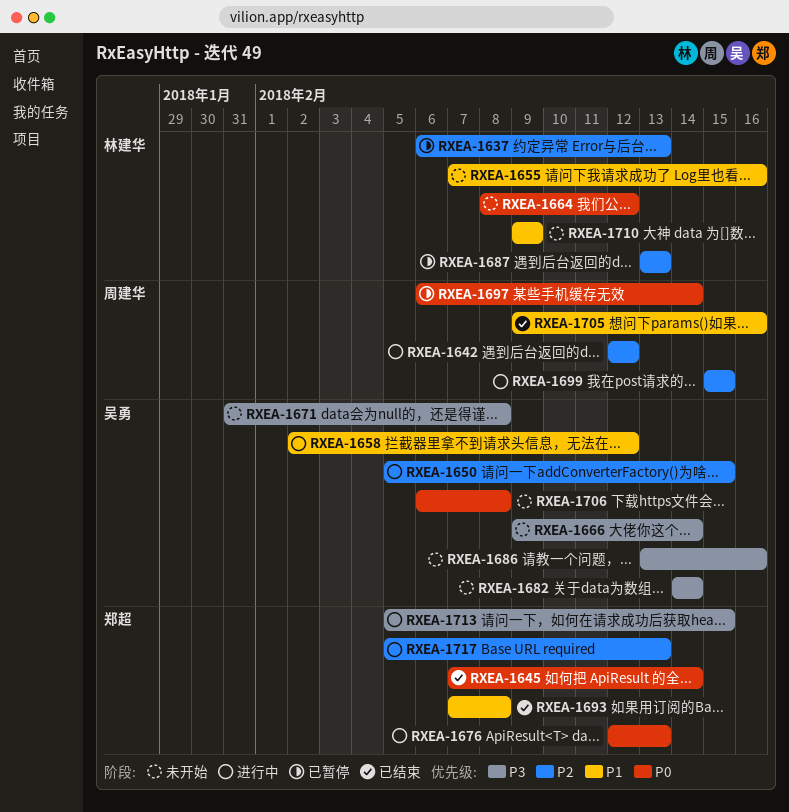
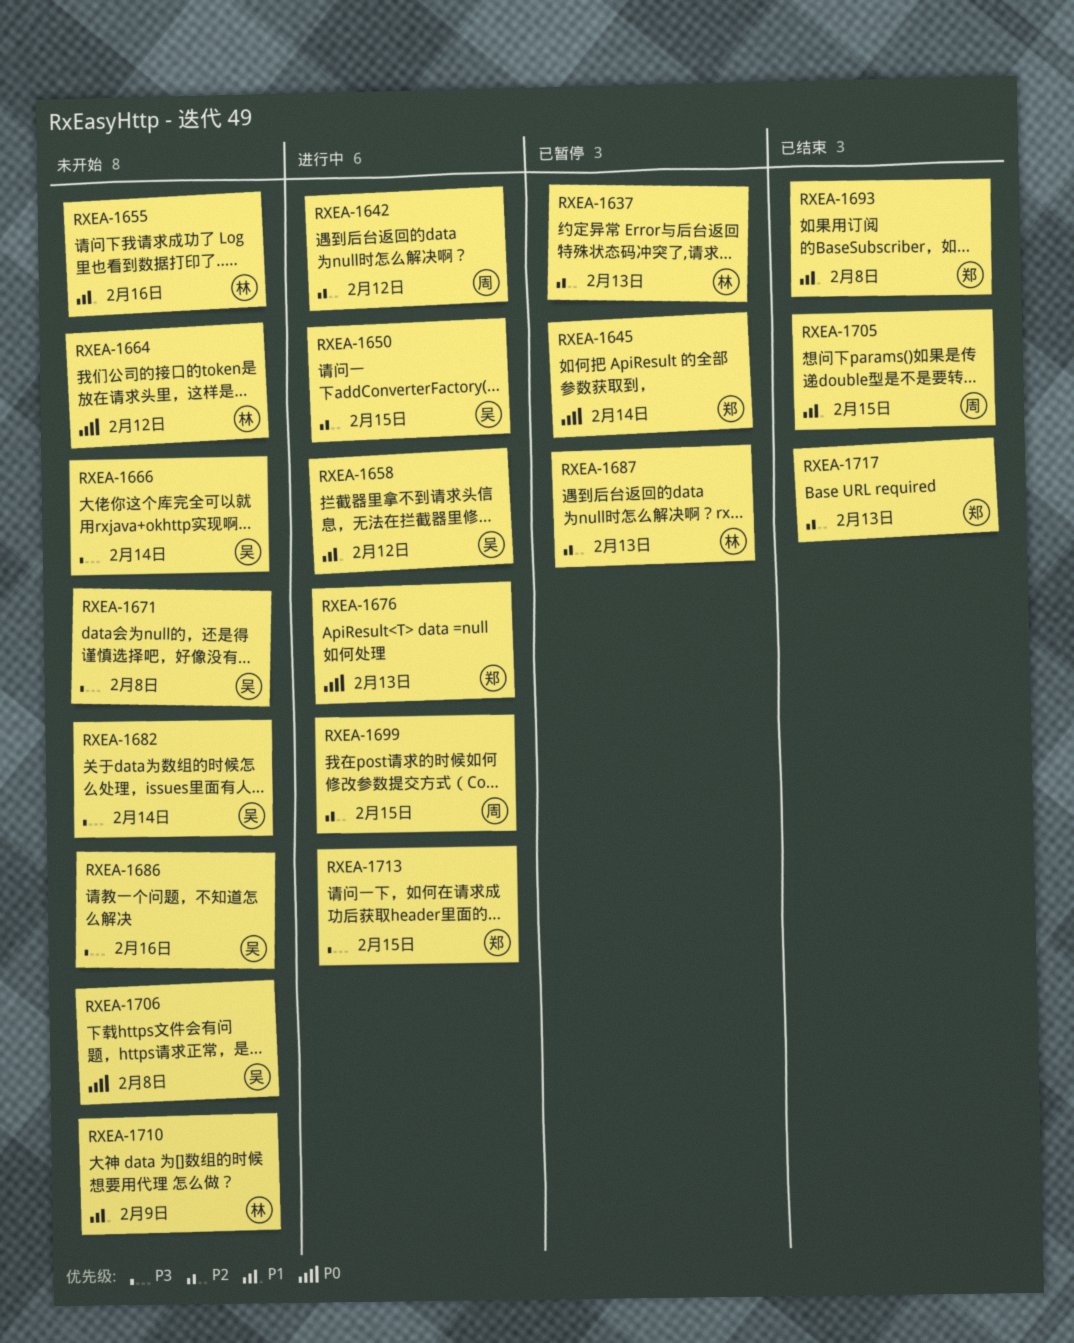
RXEA-1645, status: 已结束 -> 已暂停
RXEA-1697: present -> none
RXEA-1705, due: Feb 16 -> Feb 15
RXEA-1717, status: 进行中 -> 已结束

